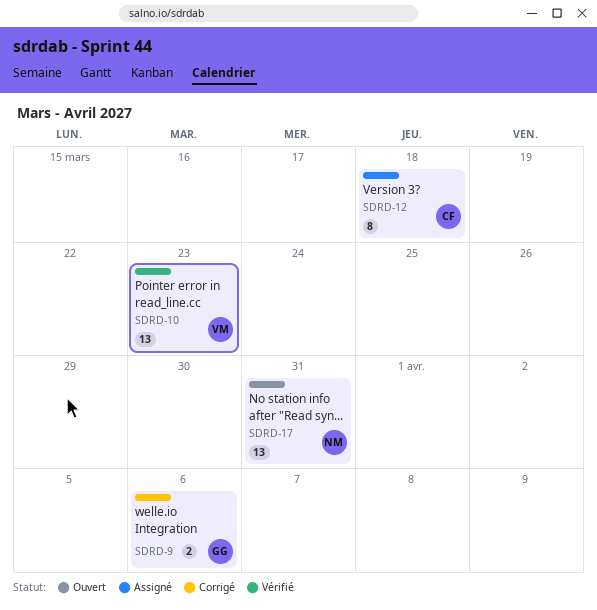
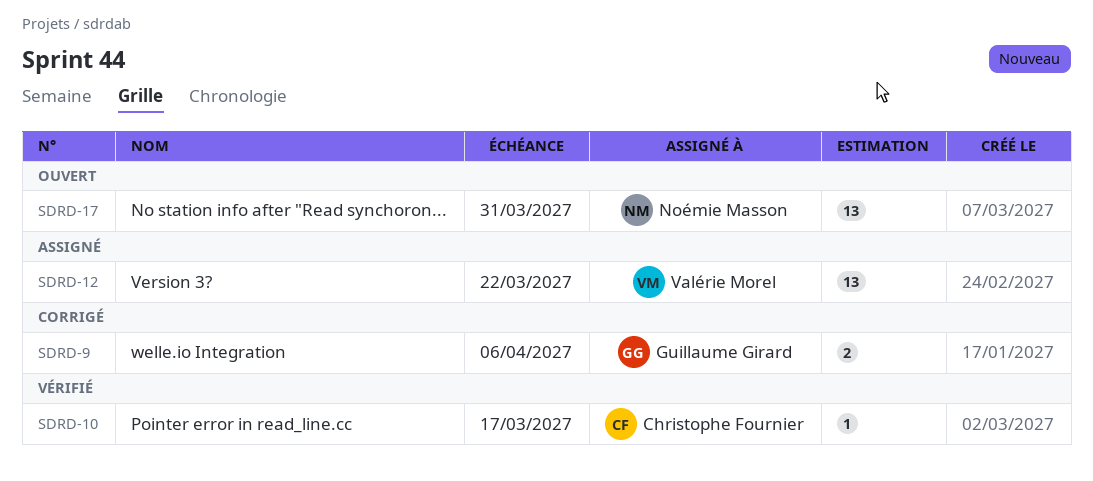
SDRD-10, owner: Valérie Morel -> Christophe Fournier
SDRD-10, estimate: 13 -> 1
SDRD-10, due: Mar 23 -> Mar 17
SDRD-12, owner: Christophe Fournier -> Valérie Morel
SDRD-12, estimate: 8 -> 13
SDRD-12, due: Mar 18 -> Mar 22

